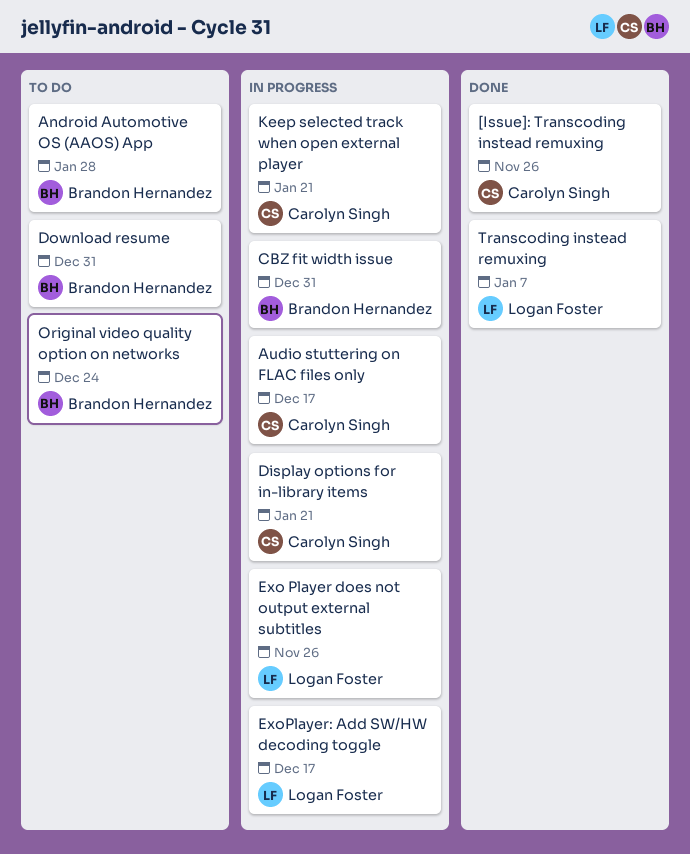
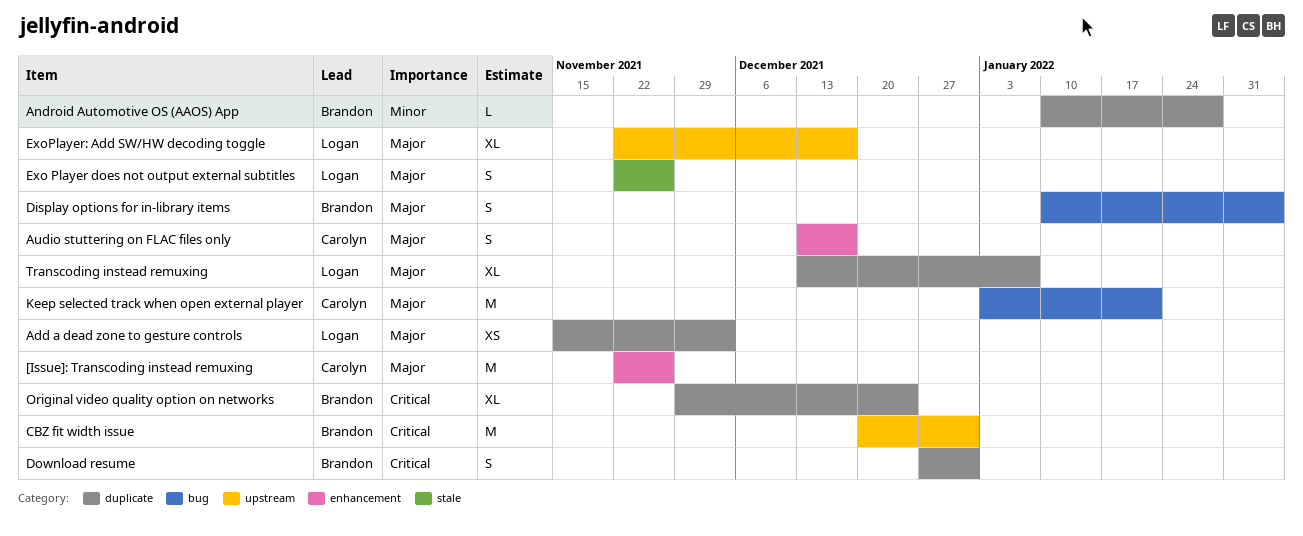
Add a dead zone to gesture controls: none -> present
Display options for in-library items, owner: Carolyn Singh -> Brandon Hernandez
Display options for in-library items, due: Jan 21 -> Feb 4

